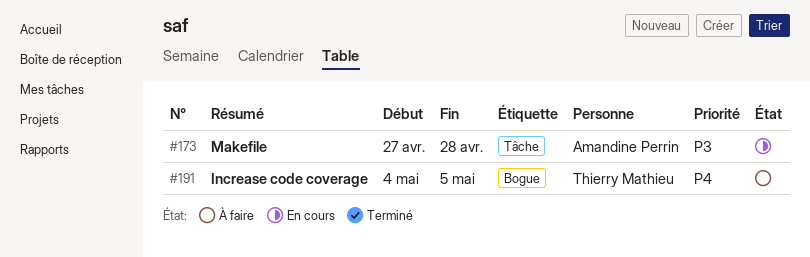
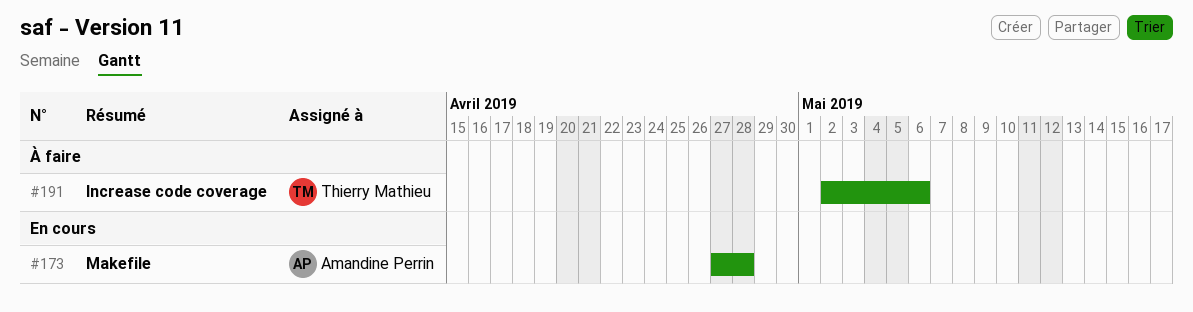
#191, start: May 4 -> May 2
#191, due: May 5 -> May 6

